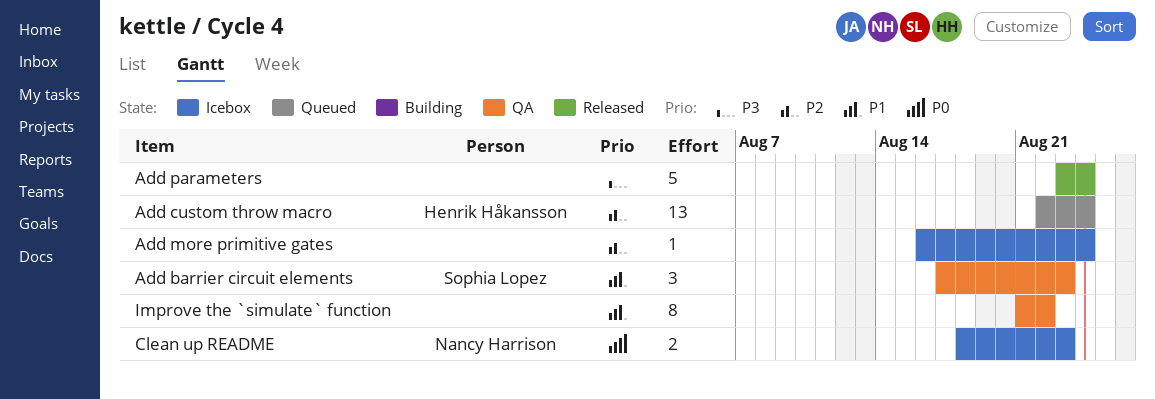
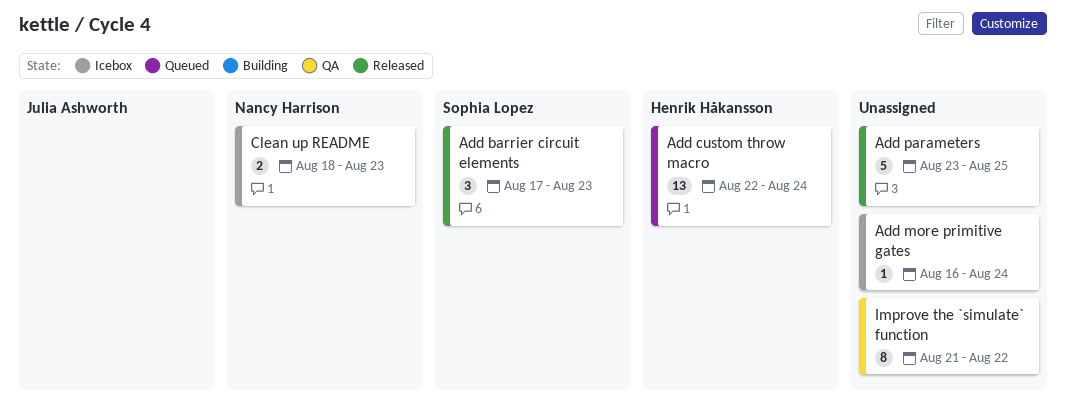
Add barrier circuit elements, status: QA -> Released
Add parameters, due: Aug 24 -> Aug 25

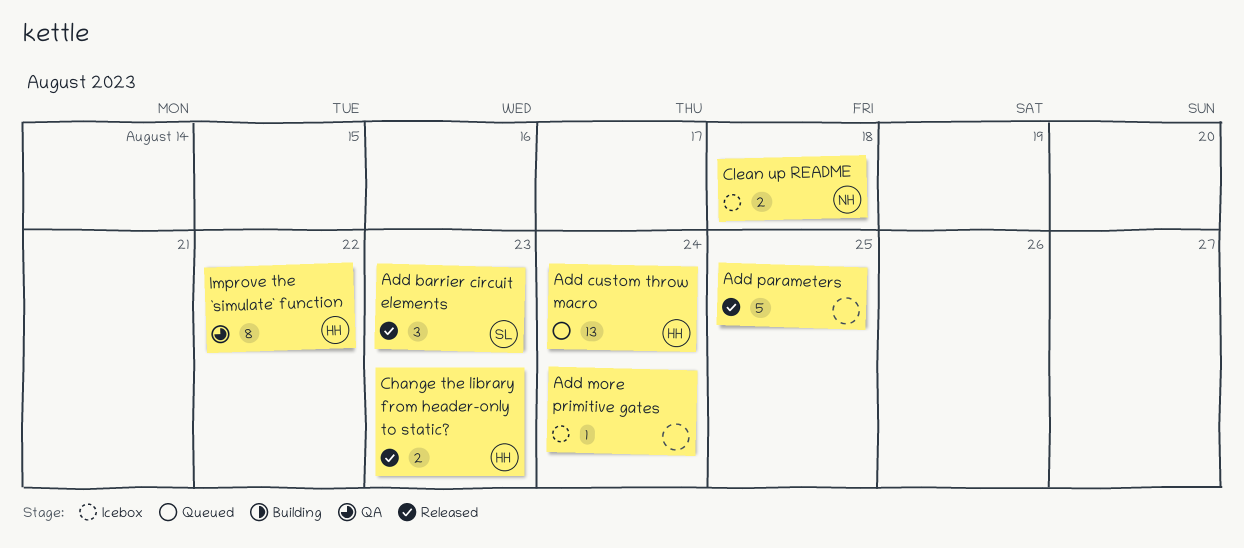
Change the library from header-only to static?: none -> present
Clean up README, due: Aug 23 -> Aug 18
Improve the `simulate` function, owner: none -> Henrik Håkansson

